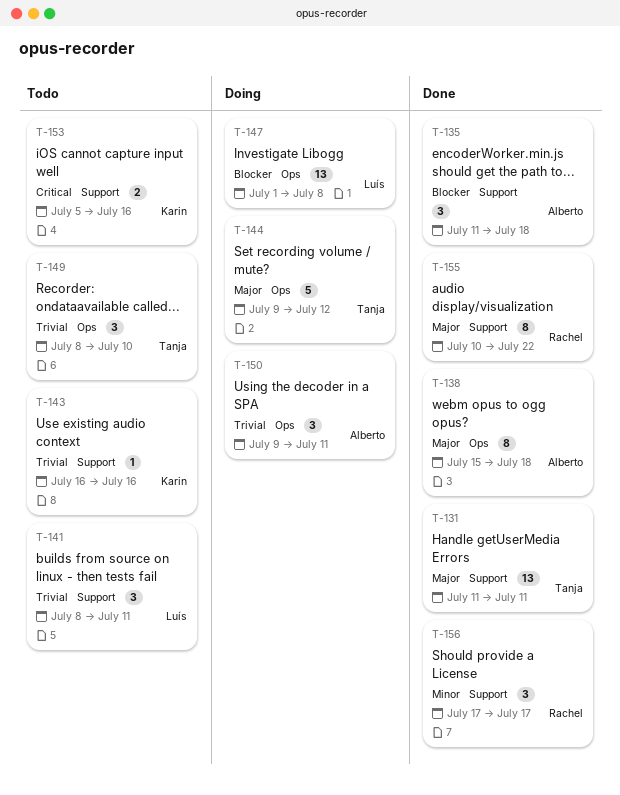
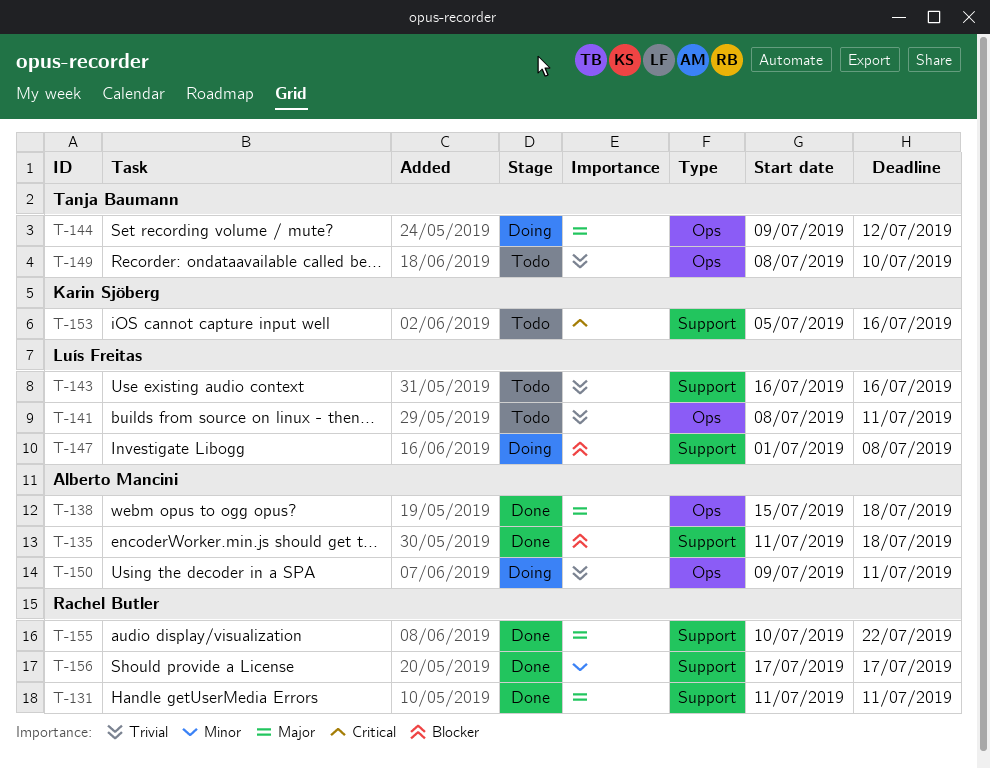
T-131, owner: Tanja Baumann -> Rachel Butler
T-141, label: Support -> Ops
T-143, owner: Karin Sjöberg -> Luís Freitas
T-147, label: Ops -> Support

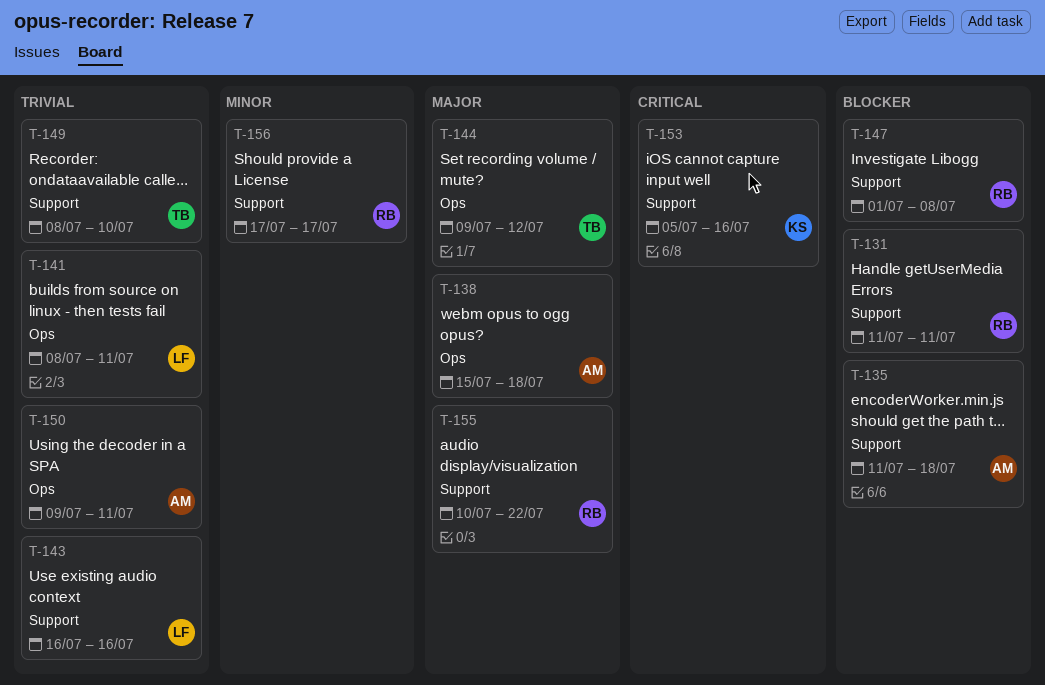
T-131, priority: Major -> Blocker
T-147, owner: Luís Freitas -> Rachel Butler
T-149, label: Ops -> Support

